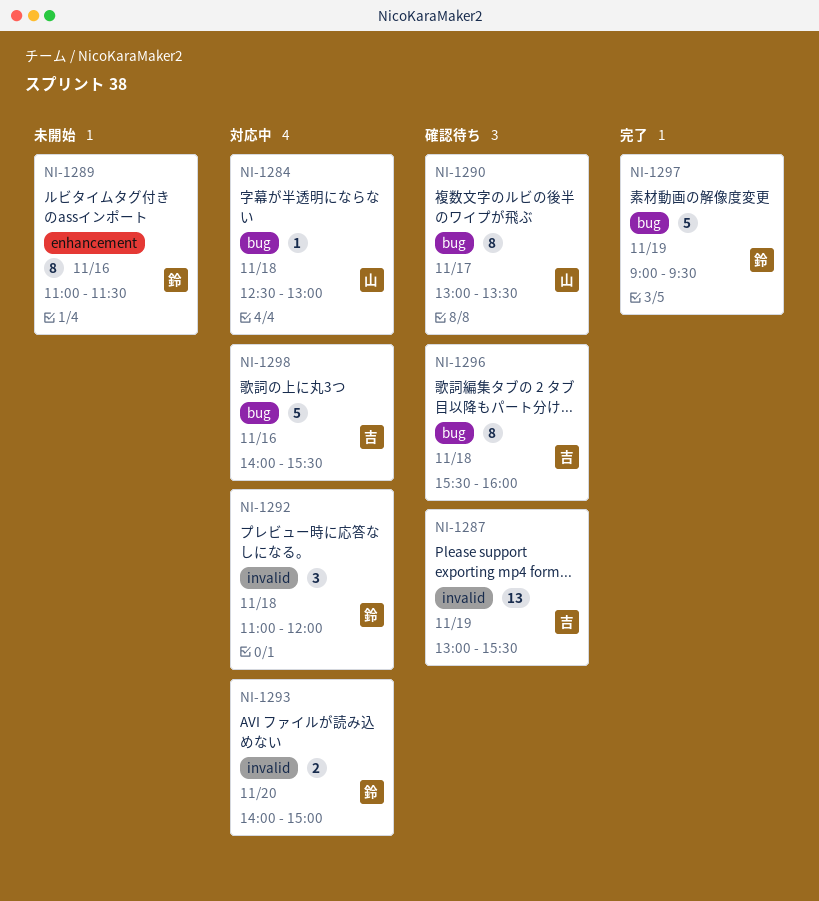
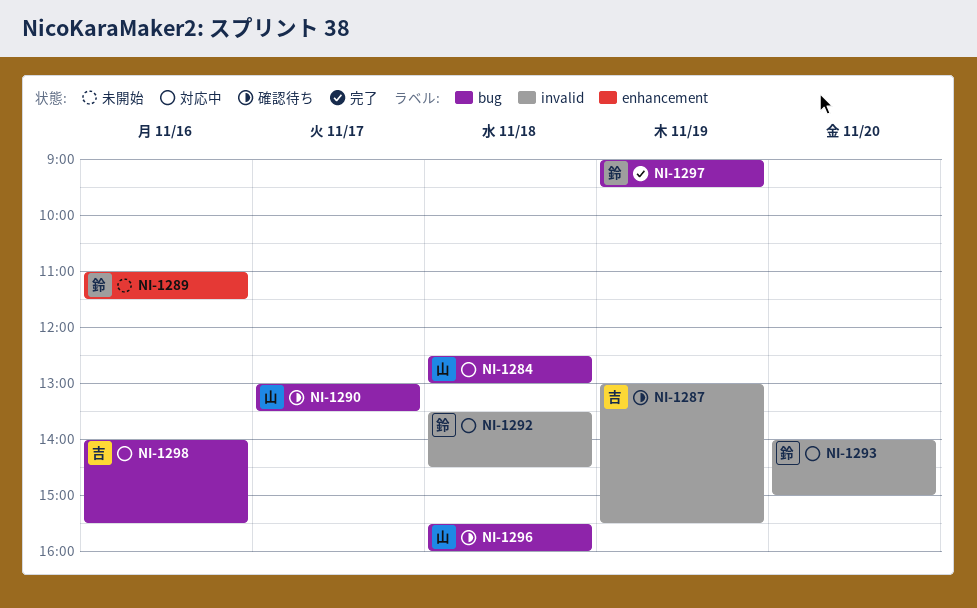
NI-1292, begins: 11:00 -> 13:30
NI-1292, ends: 12:00 -> 14:30
NI-1296, owner: 吉 -> 山

